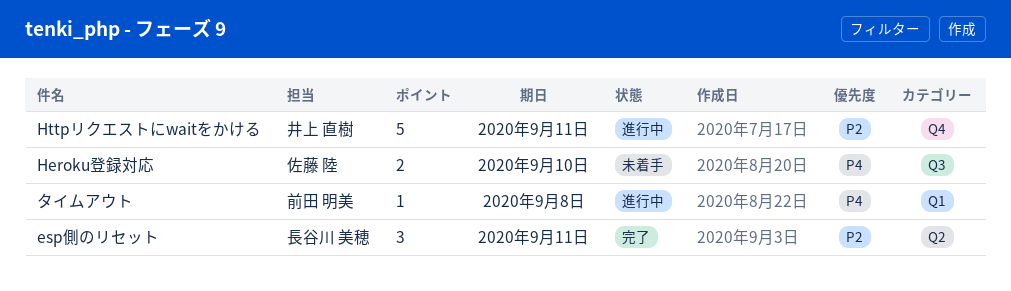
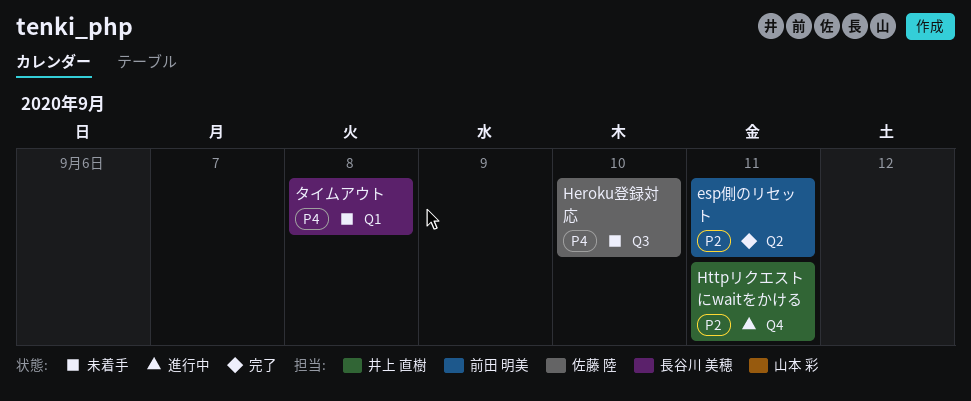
esp側のリセット, owner: 長谷川 美穂 -> 前田 明美
タイムアウト, status: 進行中 -> 未着手
タイムアウト, owner: 前田 明美 -> 長谷川 美穂

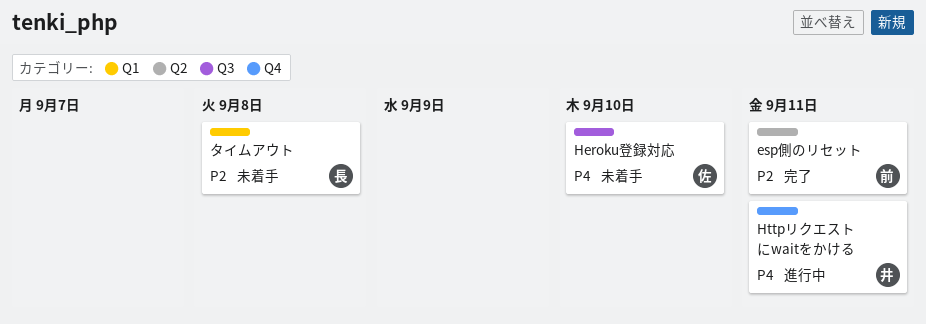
Httpリクエストにwaitをかける, priority: P2 -> P4
タイムアウト, priority: P4 -> P2

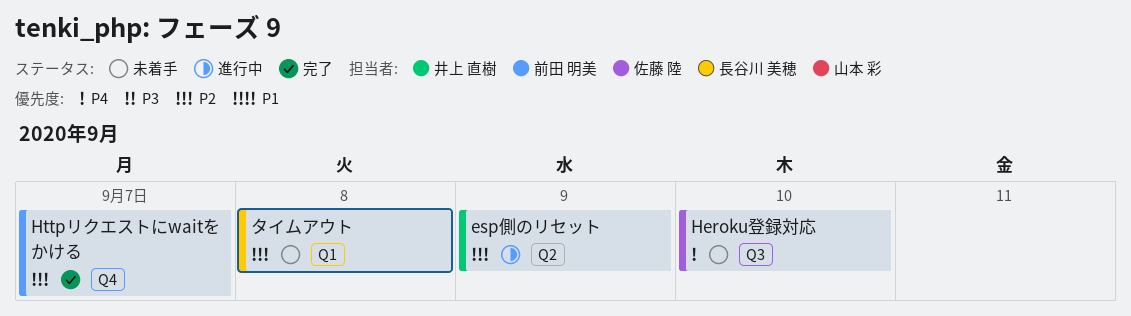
esp側のリセット, status: 完了 -> 進行中
esp側のリセット, owner: 前田 明美 -> 井上 直樹
esp側のリセット, due: Sep 11 -> Sep 9
Httpリクエストにwaitをかける, status: 進行中 -> 完了
Httpリクエストにwaitをかける, owner: 井上 直樹 -> 前田 明美
Httpリクエストにwaitをかける, priority: P4 -> P2
Httpリクエストにwaitをかける, due: Sep 11 -> Sep 7

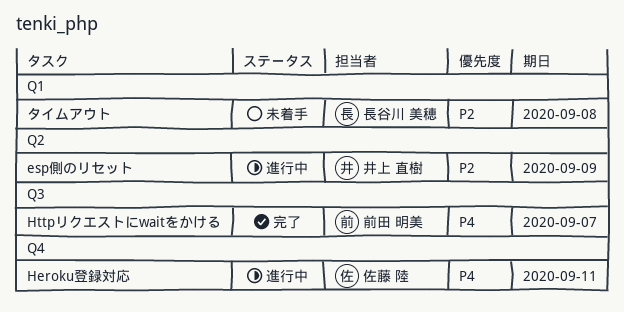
Heroku登録対応, status: 未着手 -> 進行中
Heroku登録対応, label: Q3 -> Q4
Heroku登録対応, due: Sep 10 -> Sep 11
Httpリクエストにwaitをかける, priority: P2 -> P4
Httpリクエストにwaitをかける, label: Q4 -> Q3

